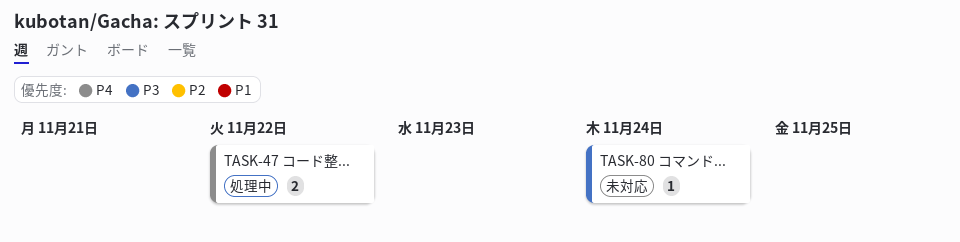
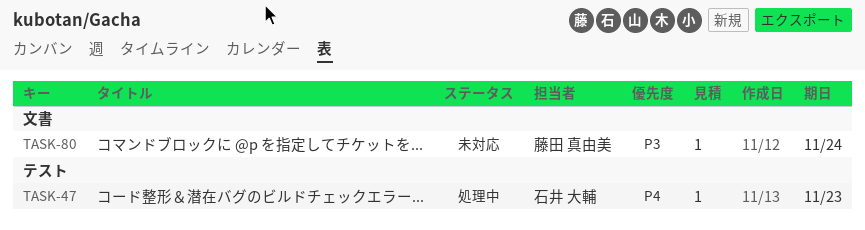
TASK-47, estimate: 2 -> 1
TASK-47, due: Nov 22 -> Nov 23

